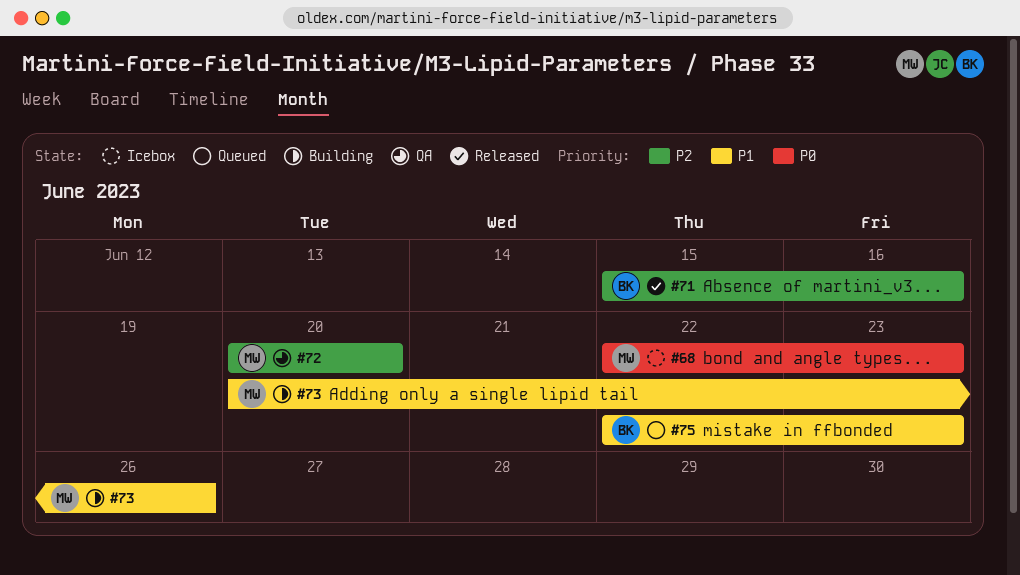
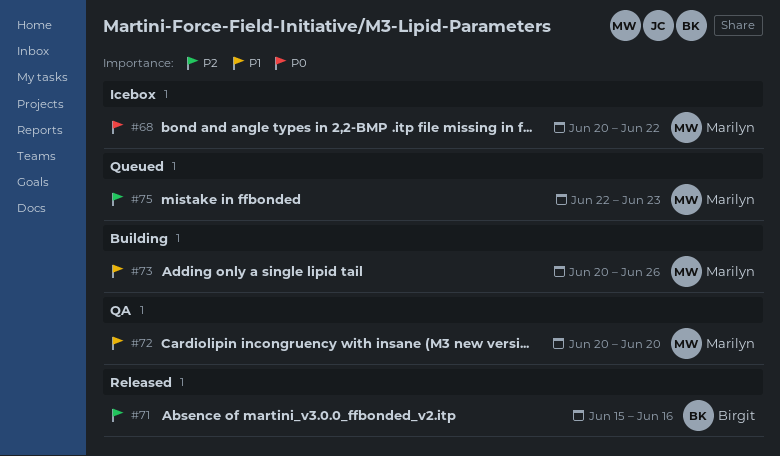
#68, start: Jun 22 -> Jun 20
#68, due: Jun 23 -> Jun 22
#72, priority: P2 -> P1
#75, owner: Birgit -> Marilyn
#75, priority: P1 -> P2

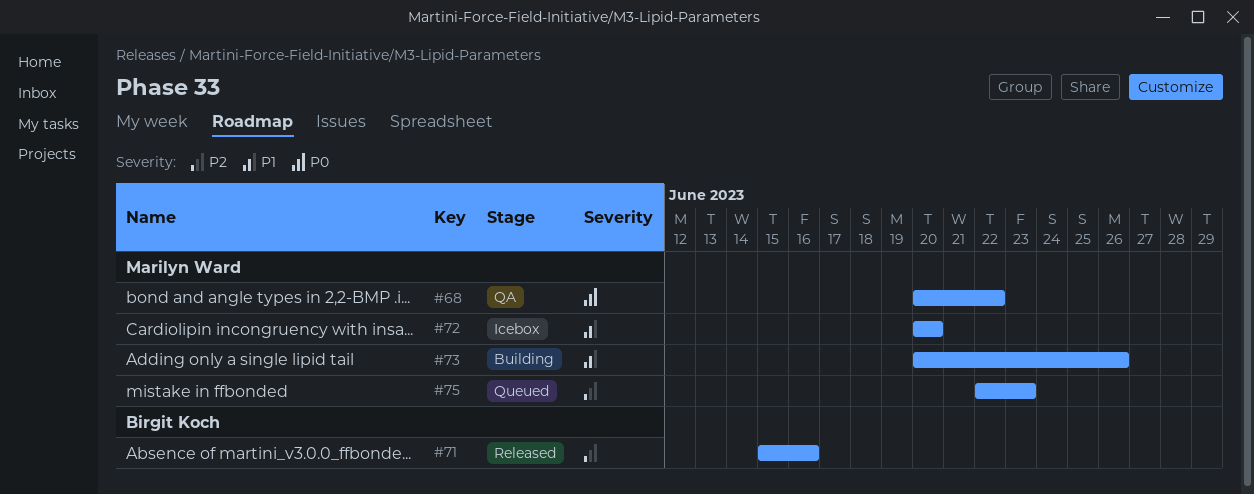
#68, status: Icebox -> QA
#72, status: QA -> Icebox

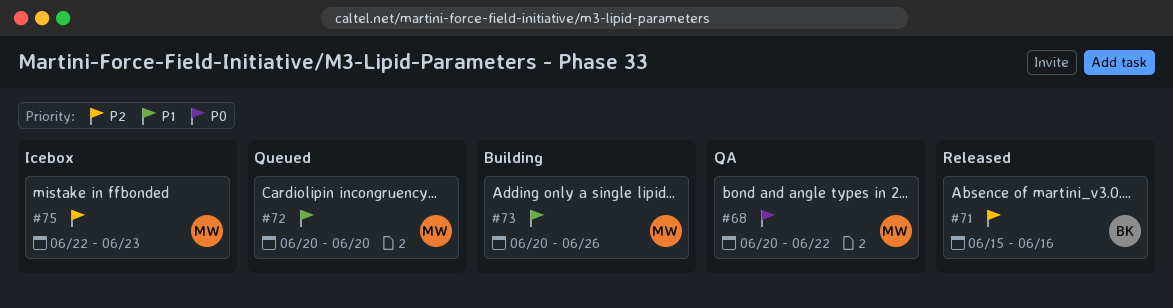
#72, status: Icebox -> Queued
#75, status: Queued -> Icebox

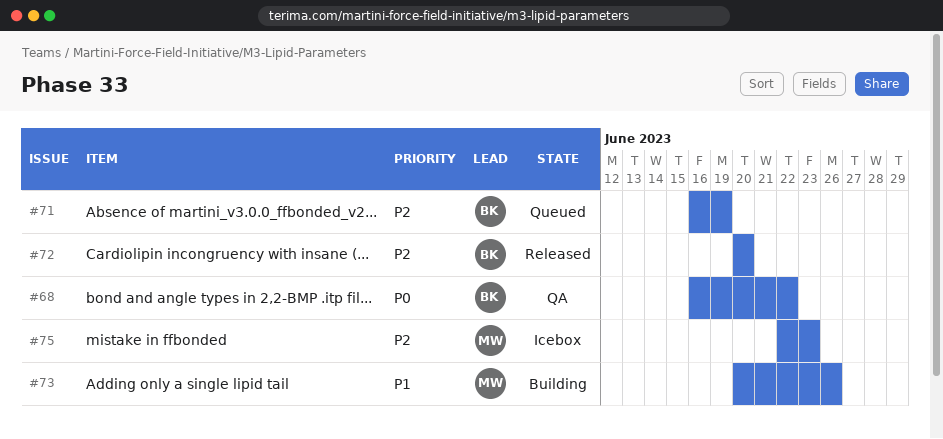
#68, owner: MW -> BK
#68, start: Jun 20 -> Jun 16
#71, status: Released -> Queued
#71, start: Jun 15 -> Jun 16
#71, due: Jun 16 -> Jun 19
#72, status: Queued -> Released
#72, owner: MW -> BK
#72, priority: P1 -> P2

